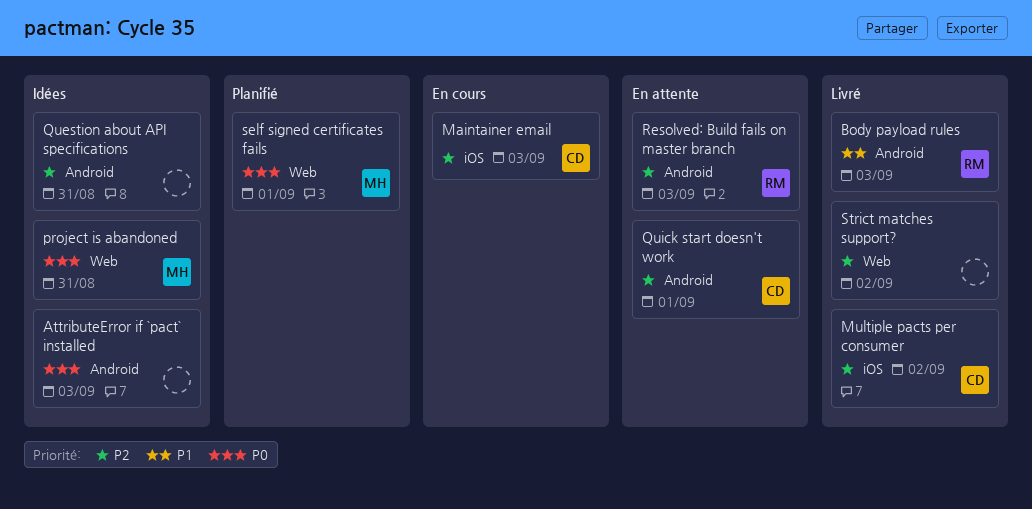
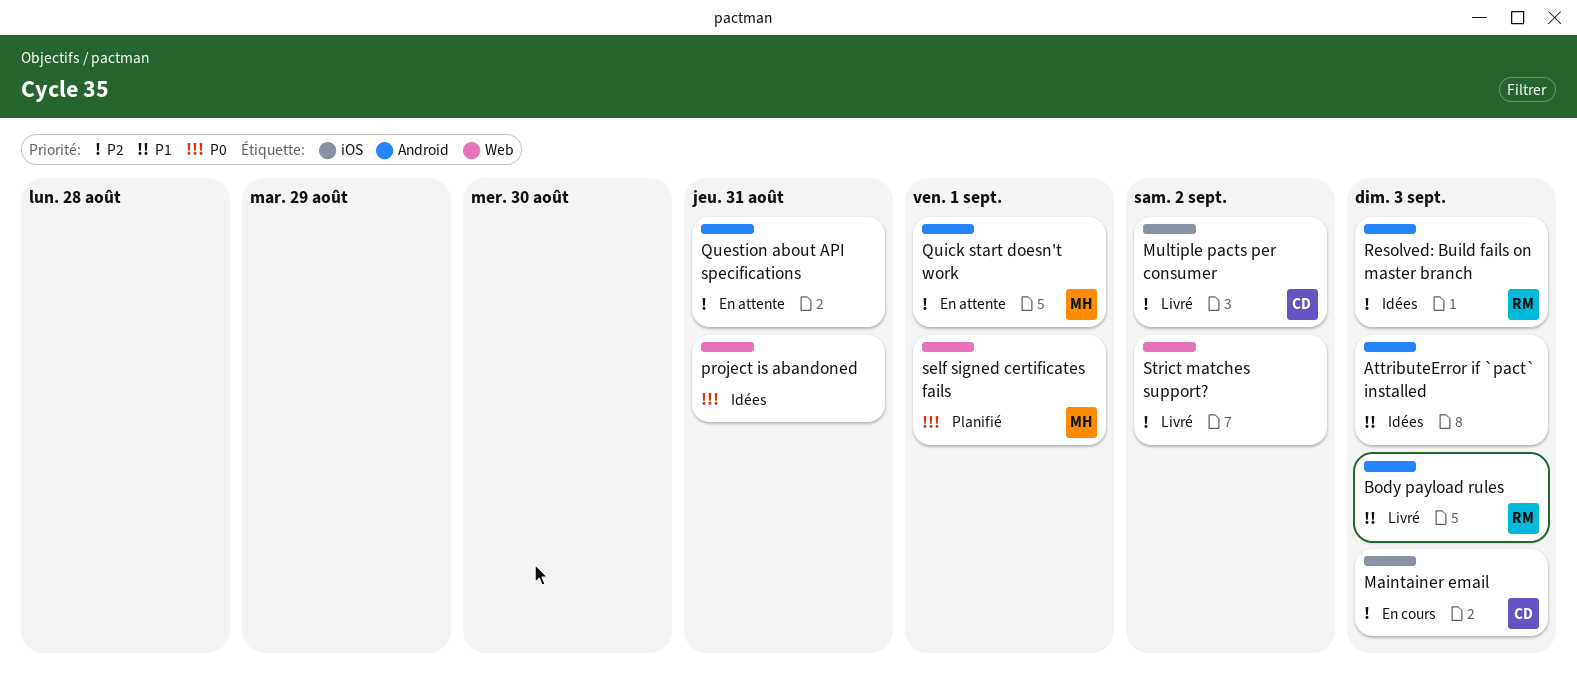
AttributeError if `pact` installed, priority: P0 -> P1
project is abandoned, owner: MH -> none
Question about API specifications, status: Idées -> En attente
Quick start doesn't work, owner: CD -> MH
Resolved: Build fails on master branch, status: En attente -> Idées

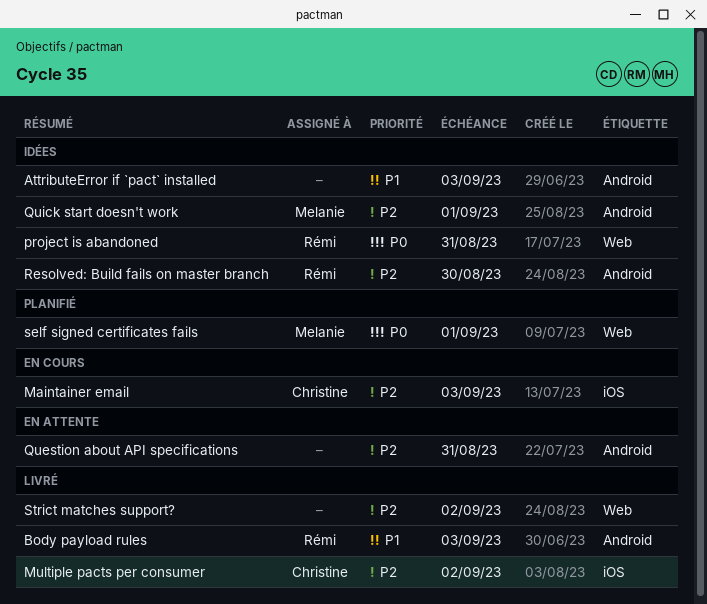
project is abandoned, owner: none -> Rémi
Quick start doesn't work, status: En attente -> Idées
Resolved: Build fails on master branch, due: Sep 3 -> Aug 30

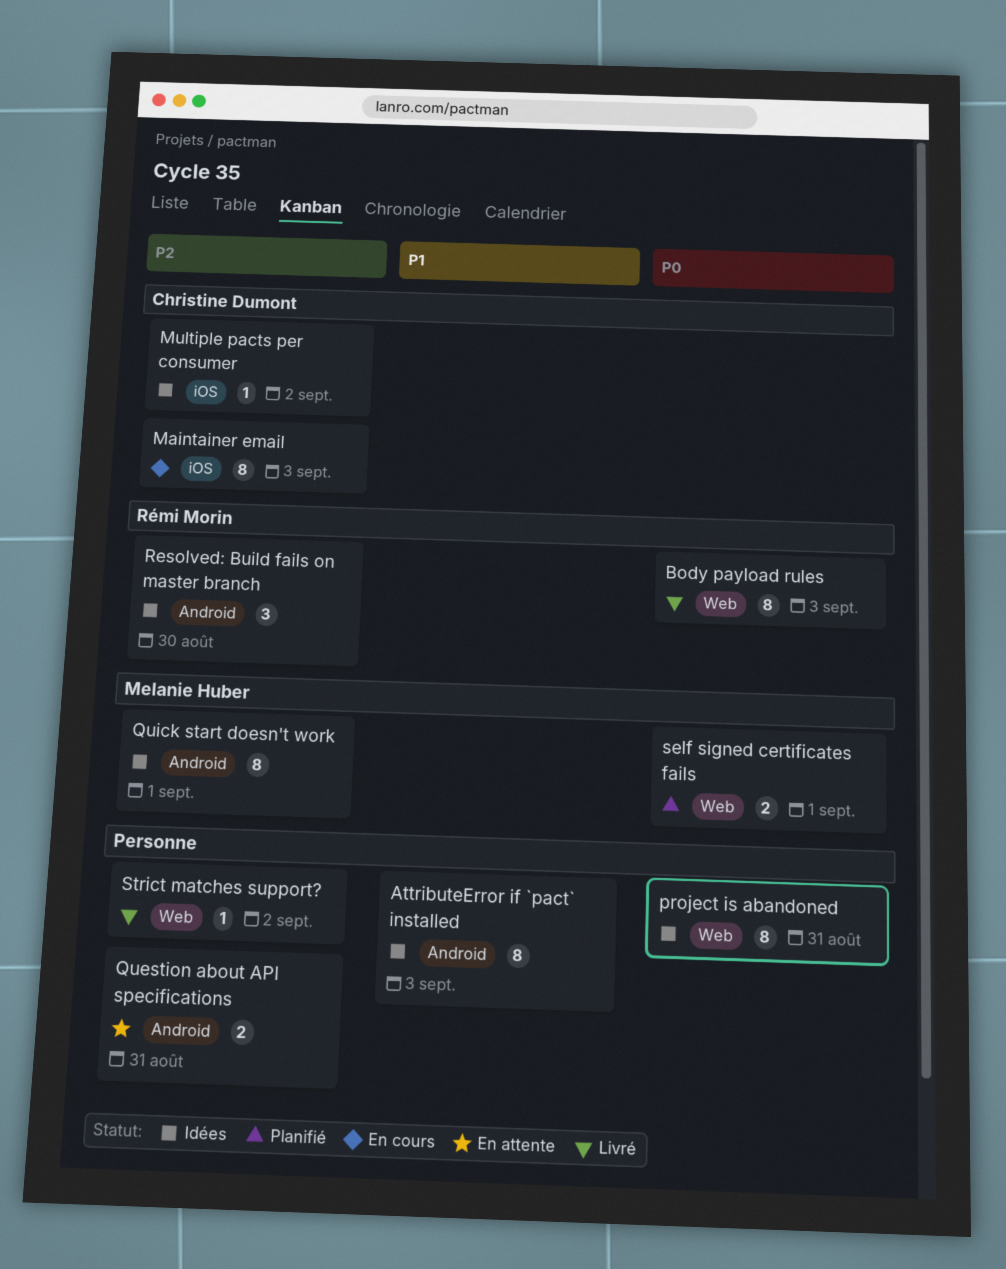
Body payload rules, priority: P1 -> P0
Body payload rules, label: Android -> Web
Multiple pacts per consumer, status: Livré -> Idées
project is abandoned, owner: Rémi Morin -> none

